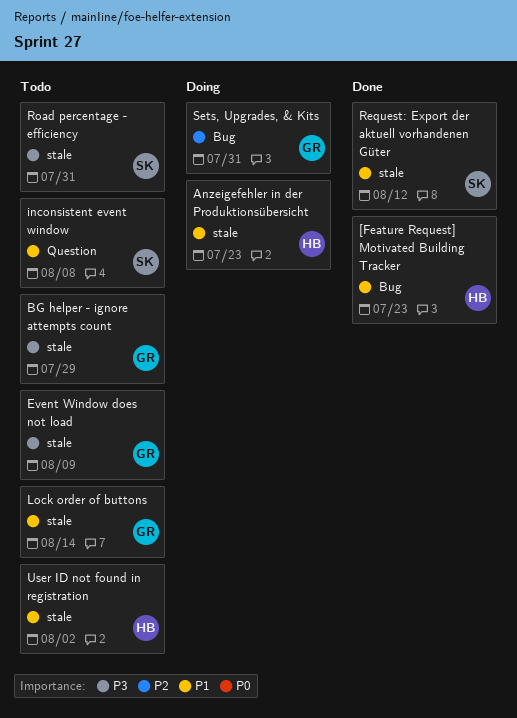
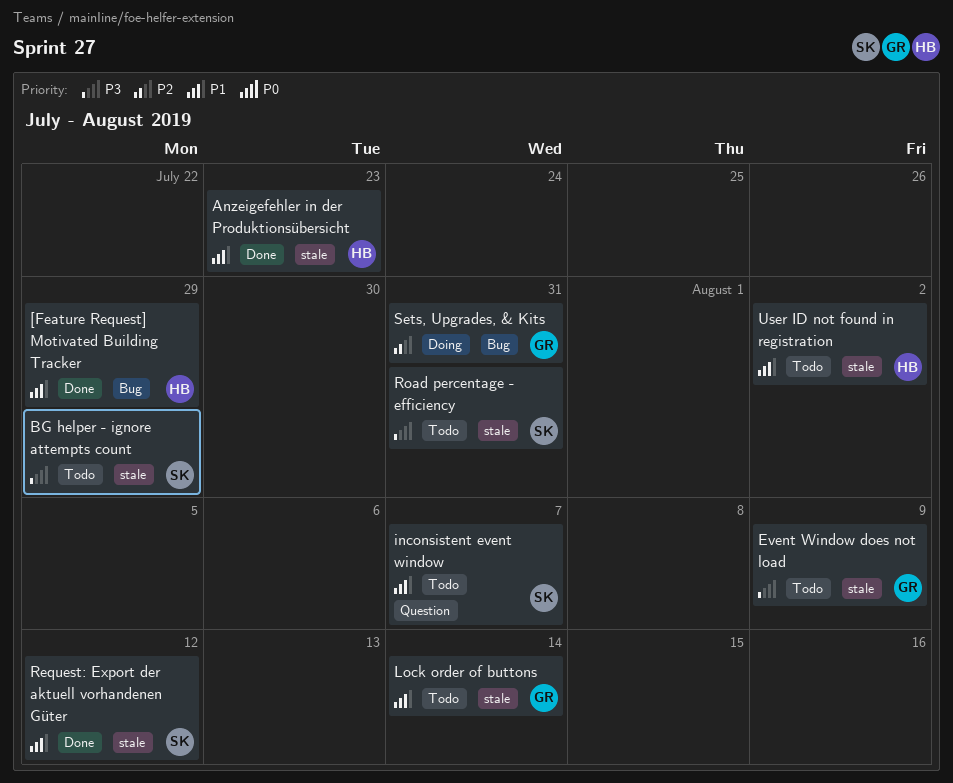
[Feature Request] Motivated Building Tracker, due: Jul 23 -> Jul 29
Anzeigefehler in der Produktionsübersicht, status: Doing -> Done
BG helper - ignore attempts count, owner: GR -> SK
inconsistent event window, due: Aug 8 -> Aug 7

